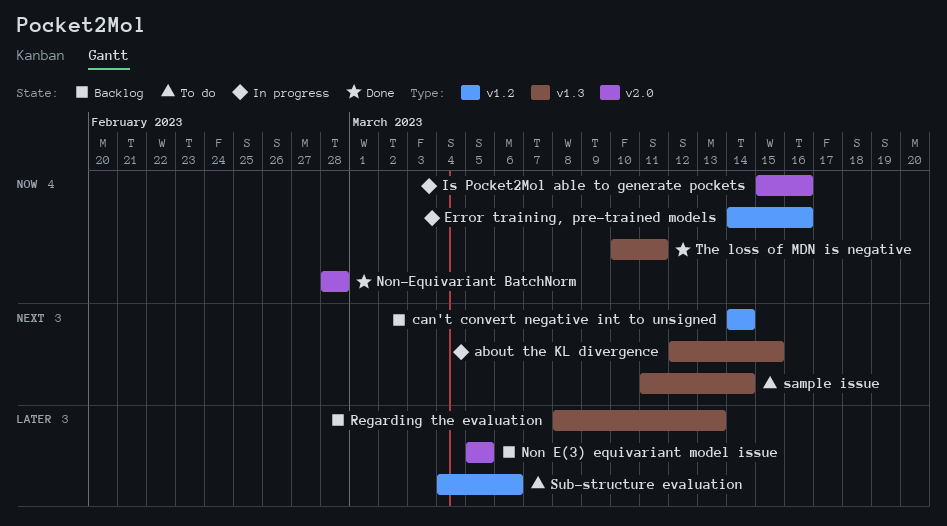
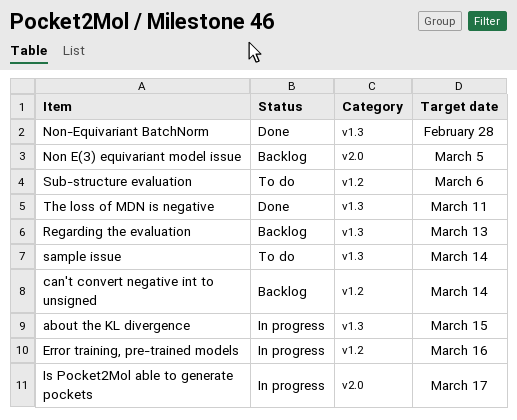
Is Pocket2Mol able to generate pockets, due: Mar 16 -> Mar 17
Non-Equivariant BatchNorm, label: v2.0 -> v1.3

